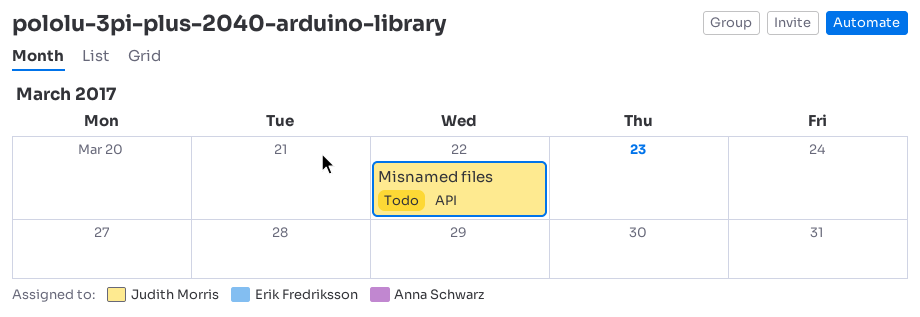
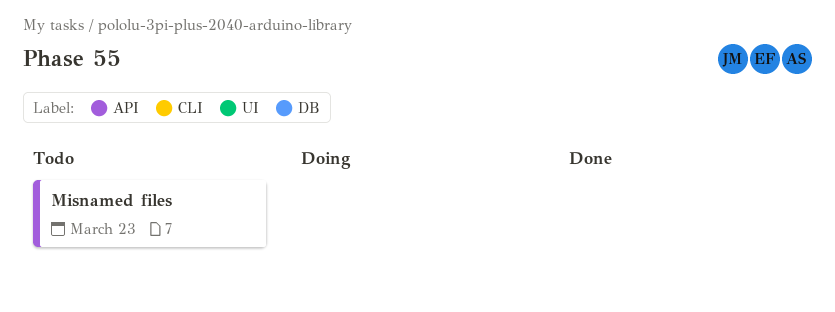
Misnamed files, due: Mar 22 -> Mar 23

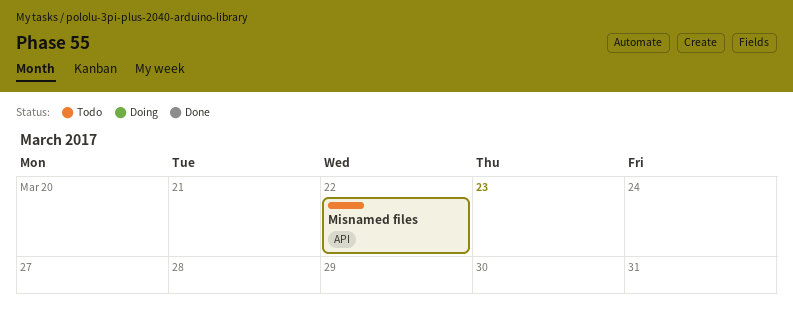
Misnamed files, due: Mar 23 -> Mar 22

